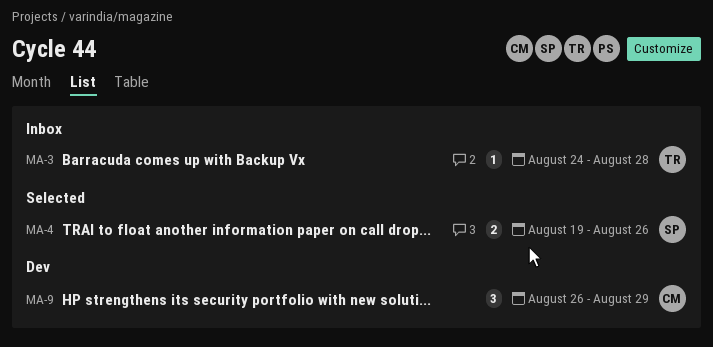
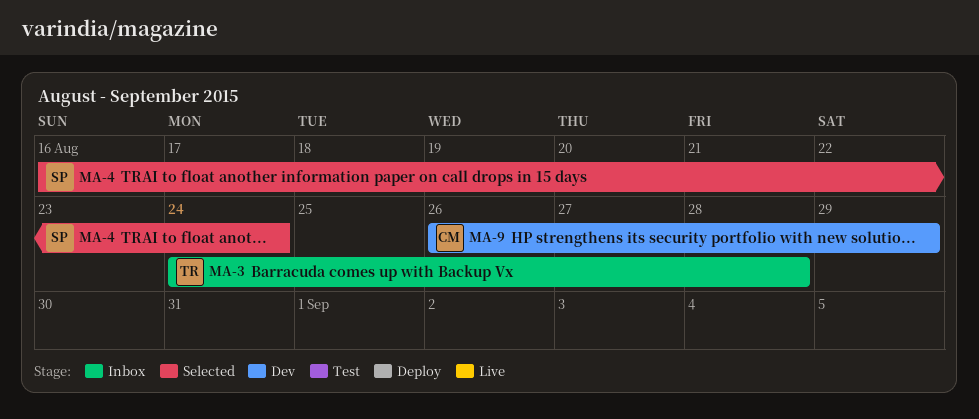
MA-4, start: Aug 19 -> Aug 16
MA-4, due: Aug 26 -> Aug 24

